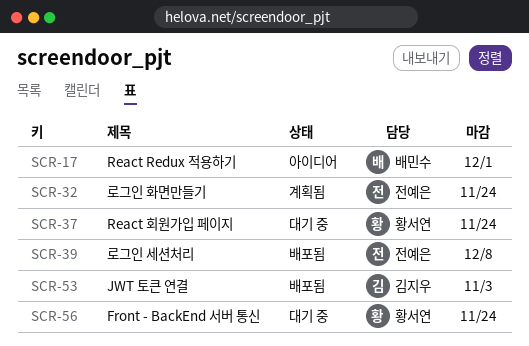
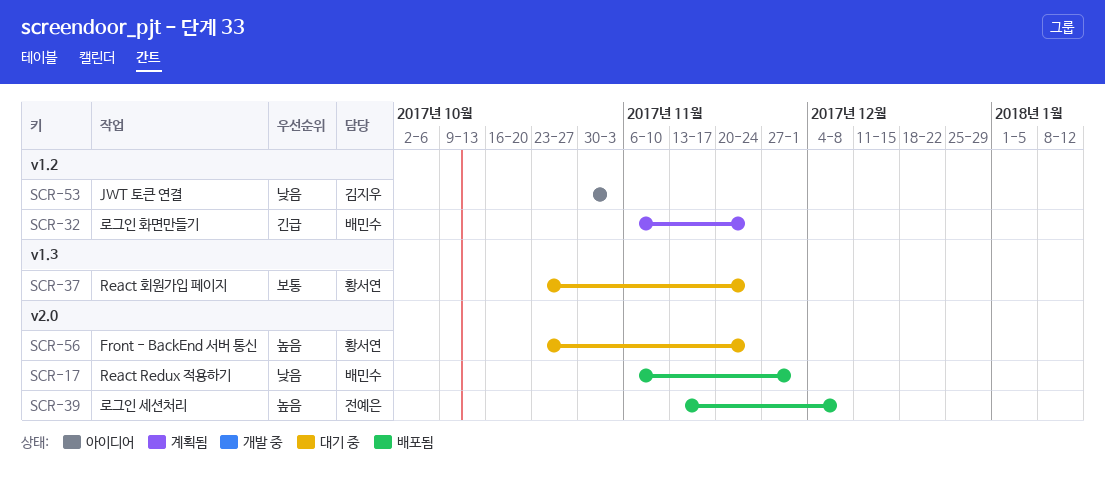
SCR-17, status: 아이디어 -> 배포됨
SCR-32, owner: 전예은 -> 배민수
SCR-53, status: 배포됨 -> 아이디어

